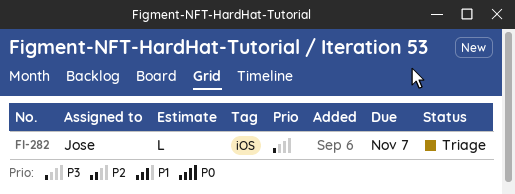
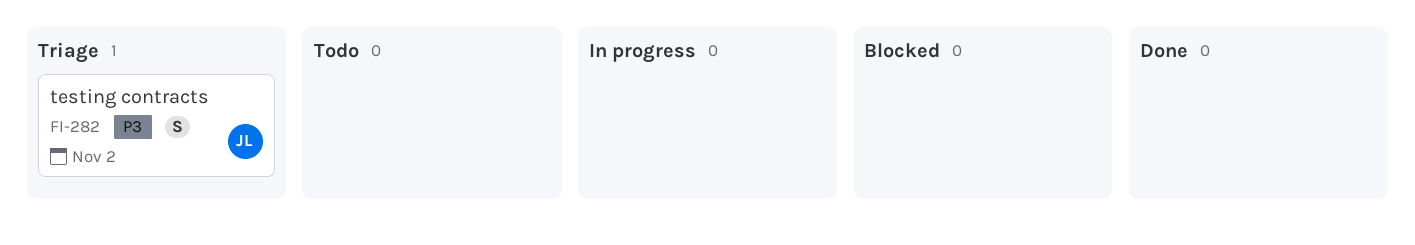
FI-282, estimate: L -> S
FI-282, due: Nov 7 -> Nov 2

